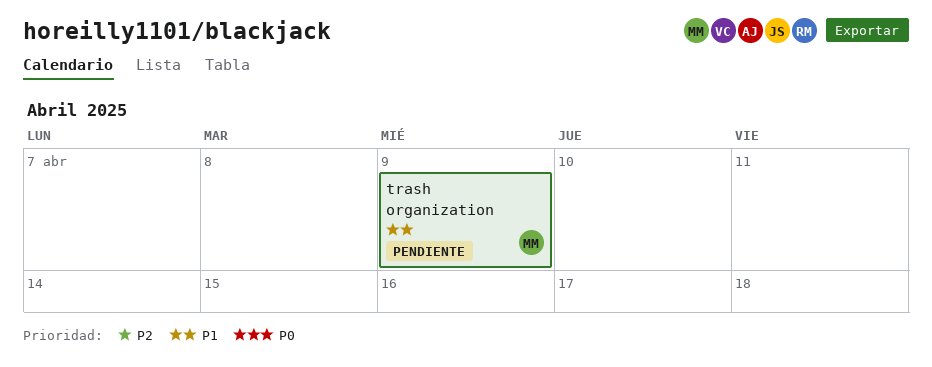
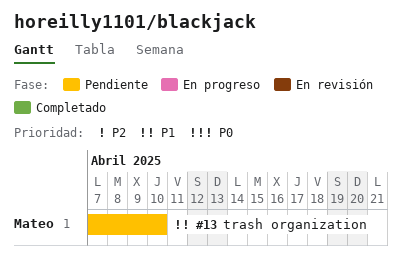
trash organization, due: Apr 9 -> Apr 10

